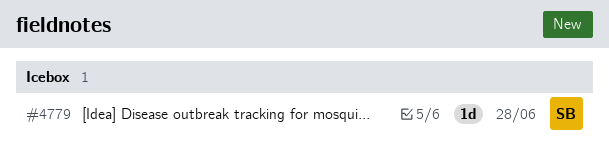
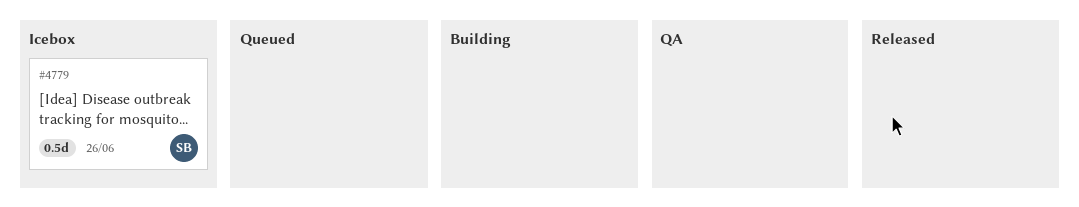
#4779, estimate: 1d -> 0.5d
#4779, due: Jun 28 -> Jun 26

